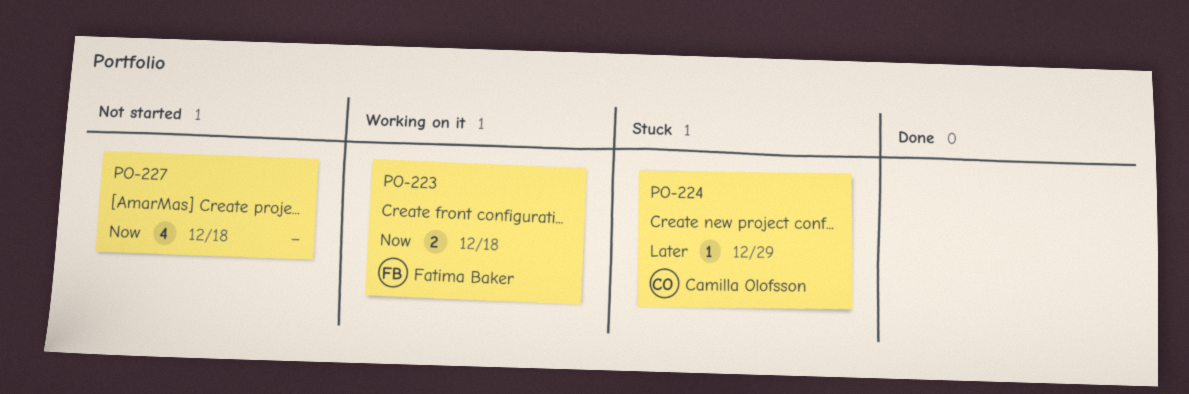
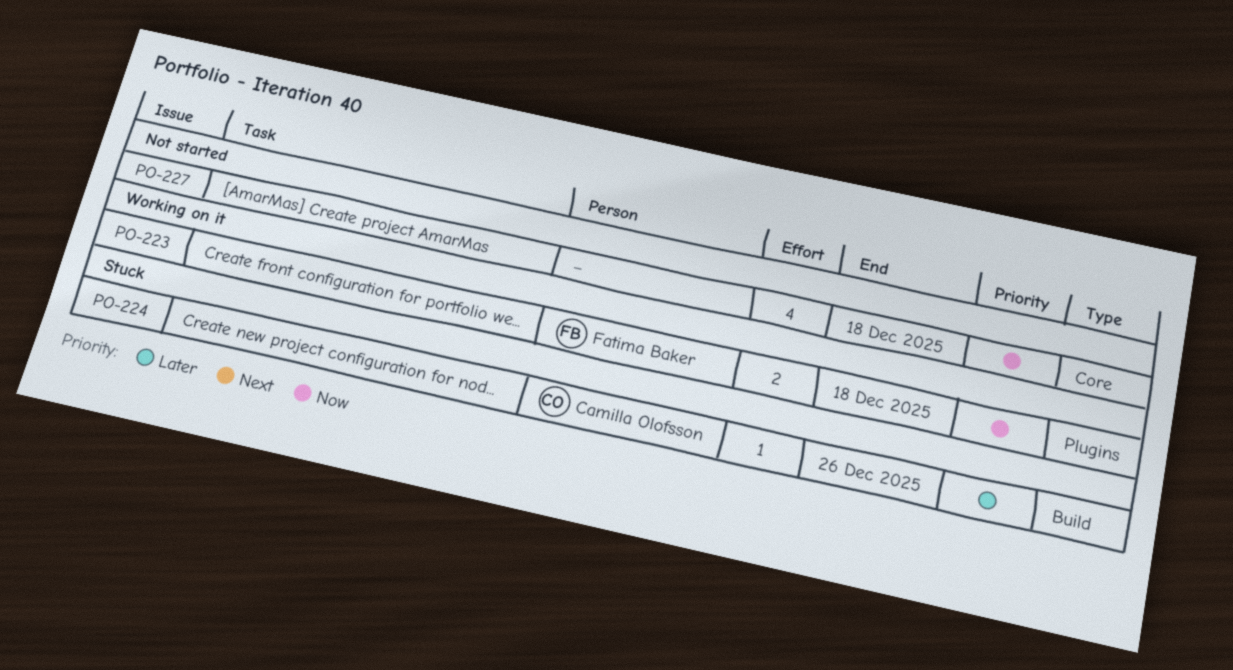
PO-224, due: Dec 29 -> Dec 26

